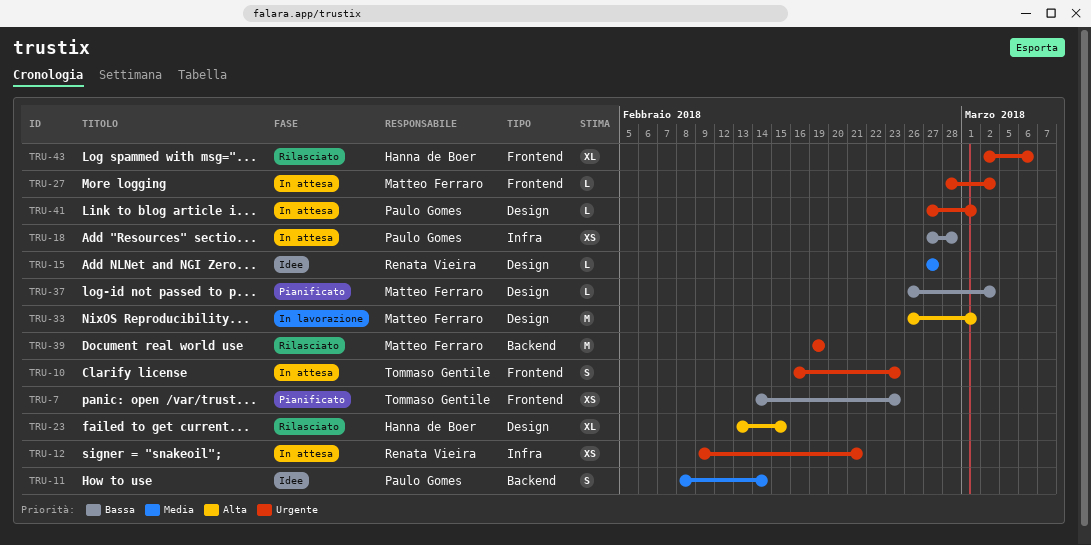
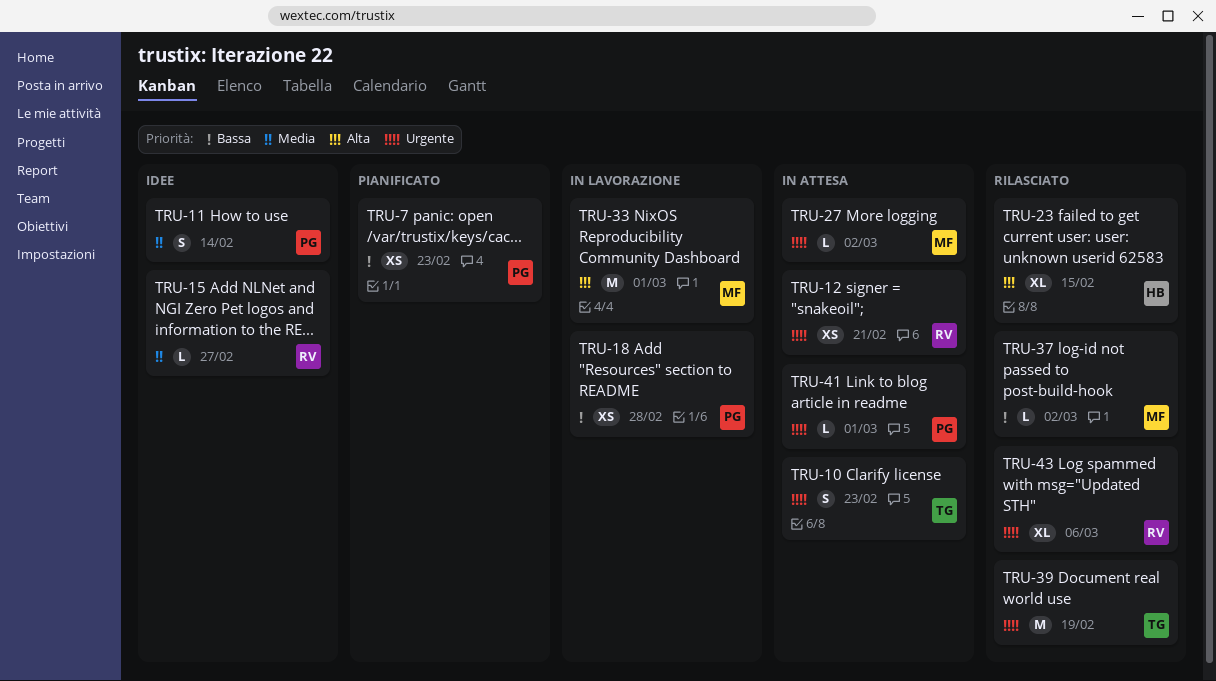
TRU-7, owner: Tommaso Gentile -> Paulo Gomes
TRU-18, status: In attesa -> In lavorazione
TRU-37, status: Pianificato -> Rilasciato
TRU-39, owner: Matteo Ferraro -> Tommaso Gentile
TRU-43, owner: Hanna de Boer -> Renata Vieira

